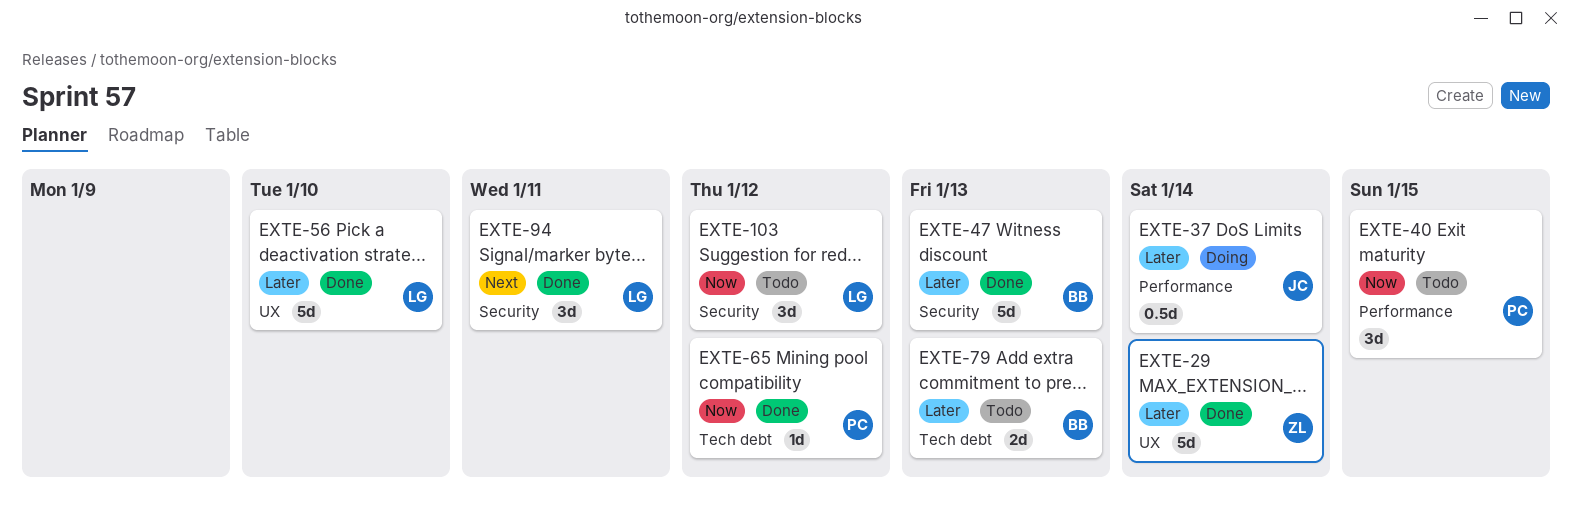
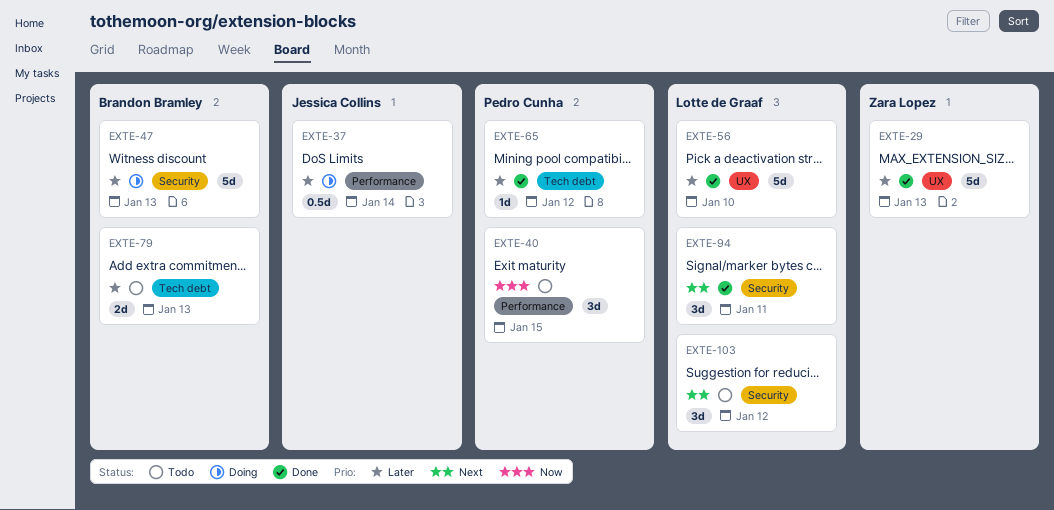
EXTE-29, due: Jan 14 -> Jan 13
EXTE-47, status: Done -> Doing
EXTE-65, priority: Now -> Later
EXTE-103, priority: Now -> Next

